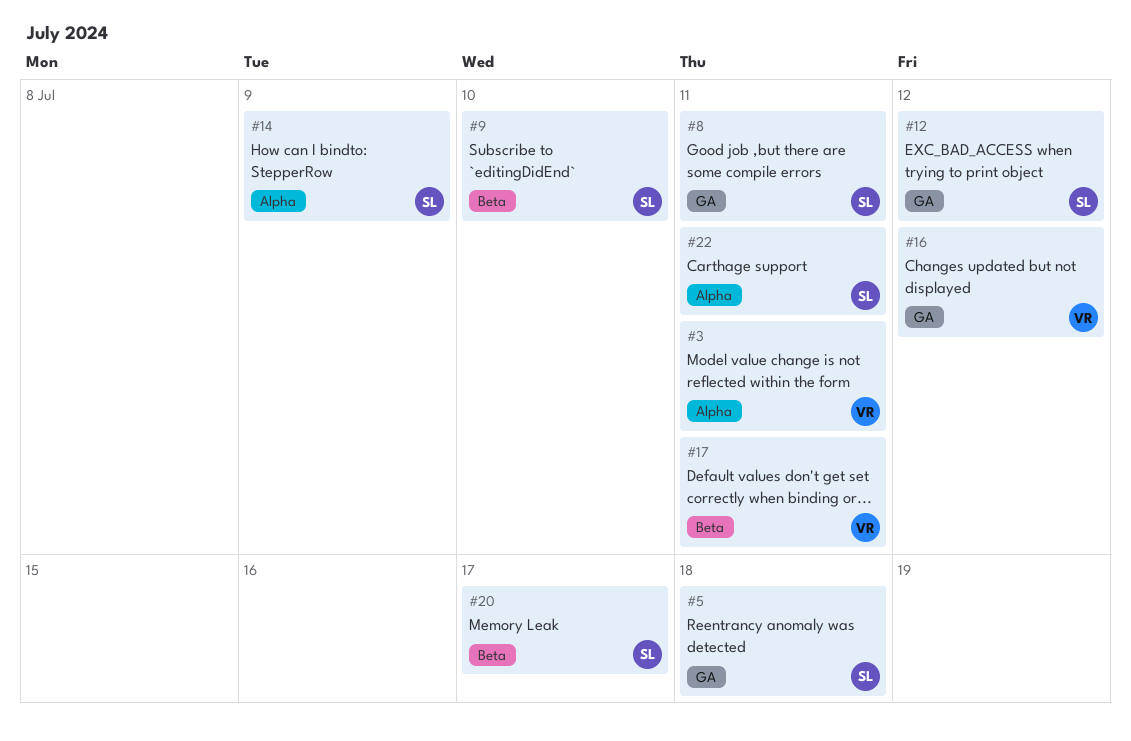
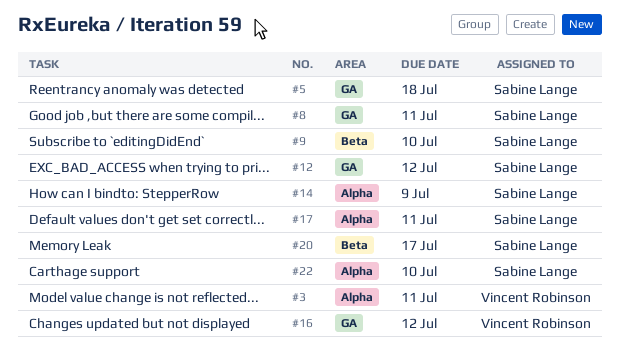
#17, owner: Vincent Robinson -> Sabine Lange
#17, label: Beta -> Alpha
#22, due: Jul 11 -> Jul 10

